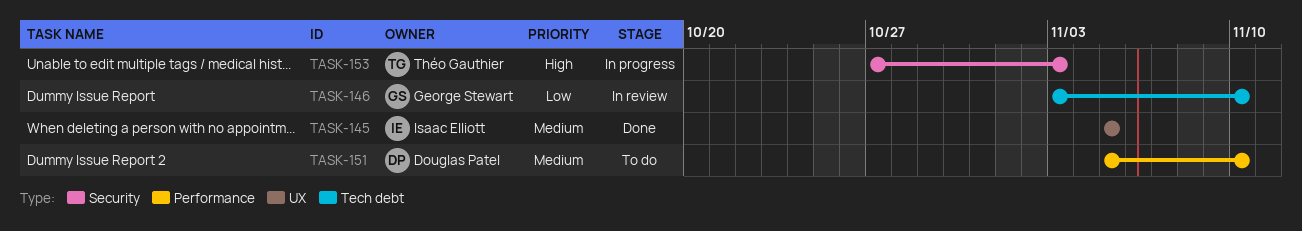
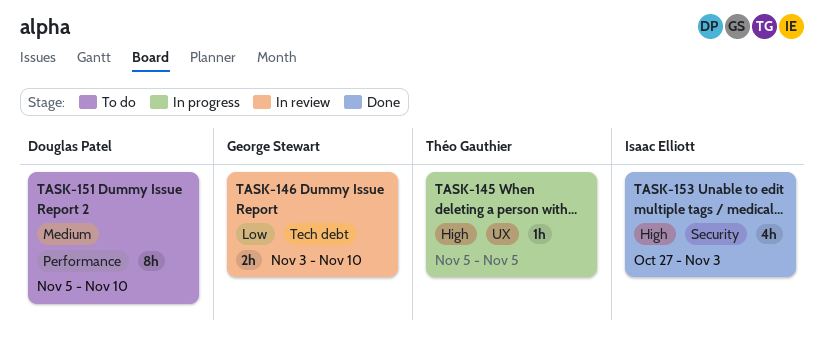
TASK-145, status: Done -> In progress
TASK-145, owner: Isaac Elliott -> Théo Gauthier
TASK-145, priority: Medium -> High
TASK-153, status: In progress -> Done
TASK-153, owner: Théo Gauthier -> Isaac Elliott

